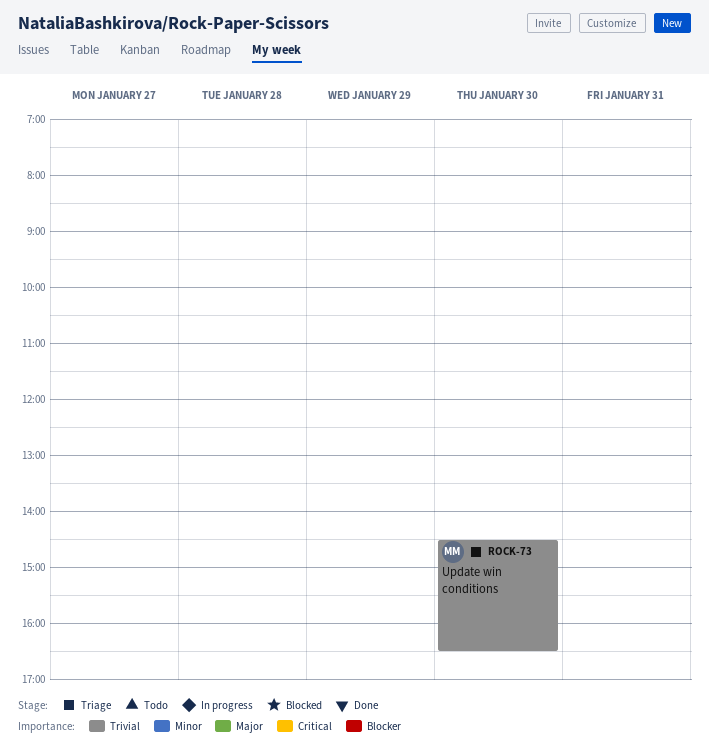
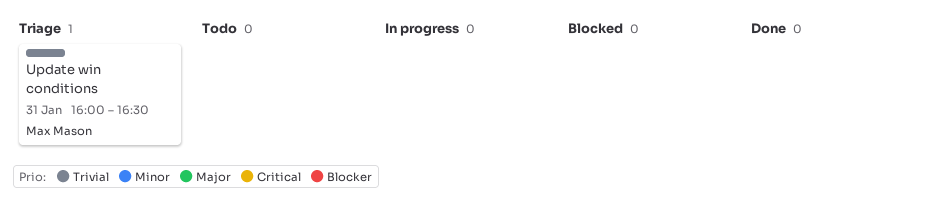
Update win conditions, day: Jan 30 -> Jan 31
Update win conditions, begins: 14:30 -> 16:00

